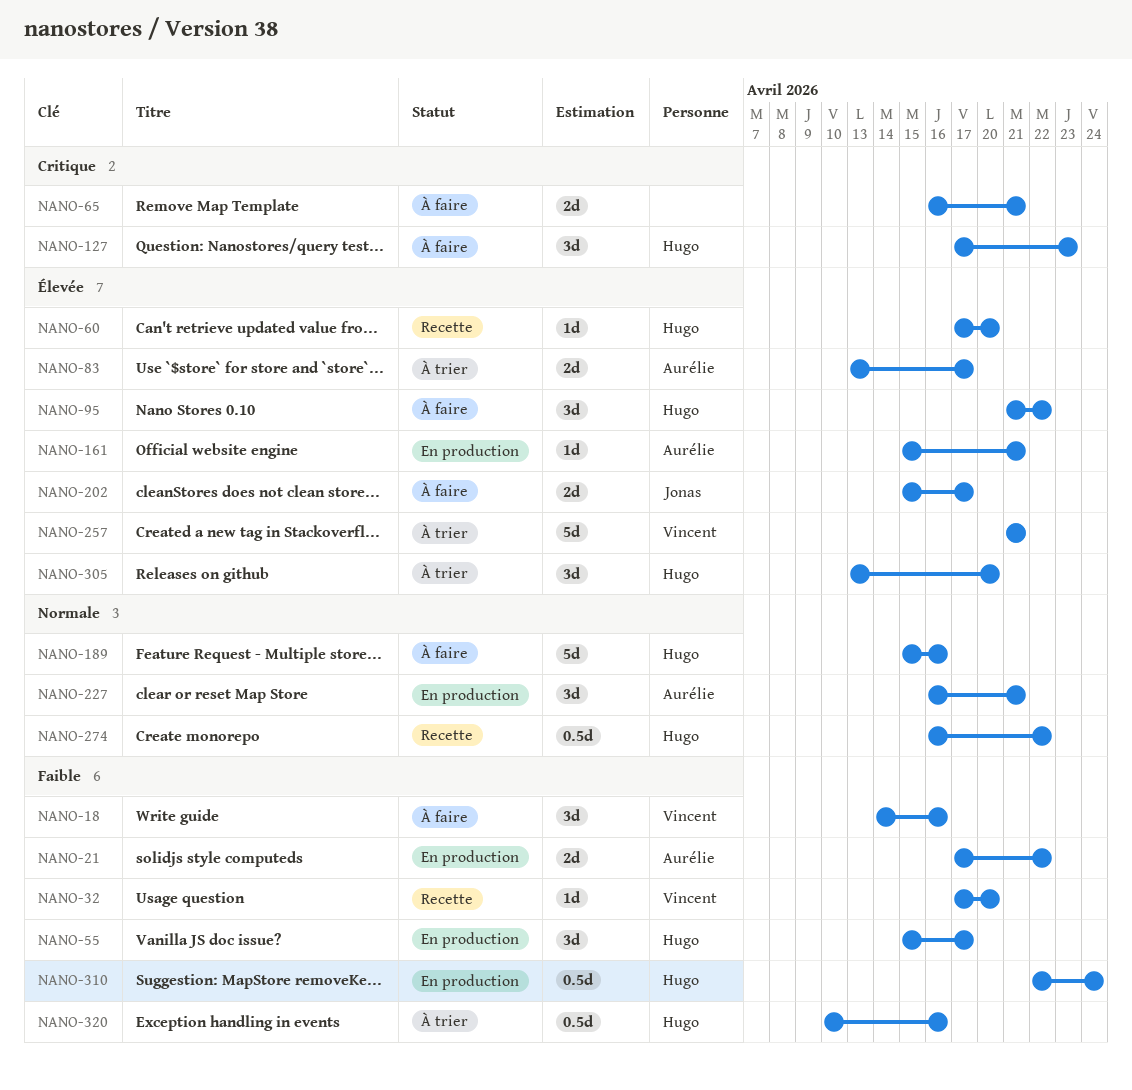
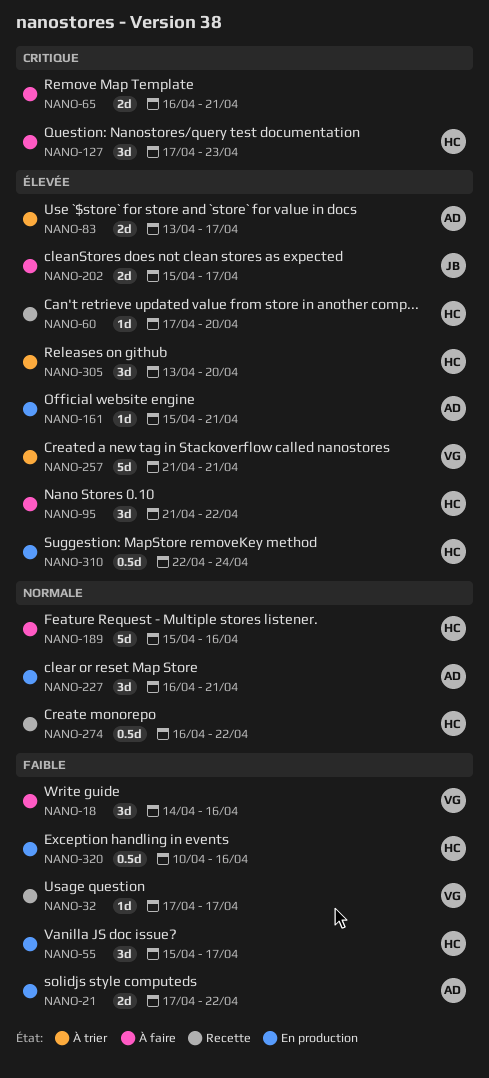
NANO-32, due: Apr 20 -> Apr 17
NANO-310, priority: Faible -> Élevée
NANO-320, status: À trier -> En production

